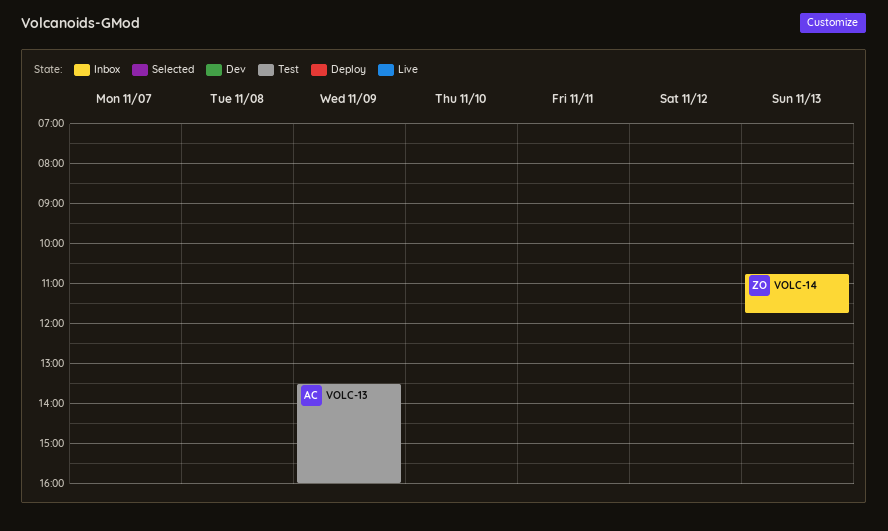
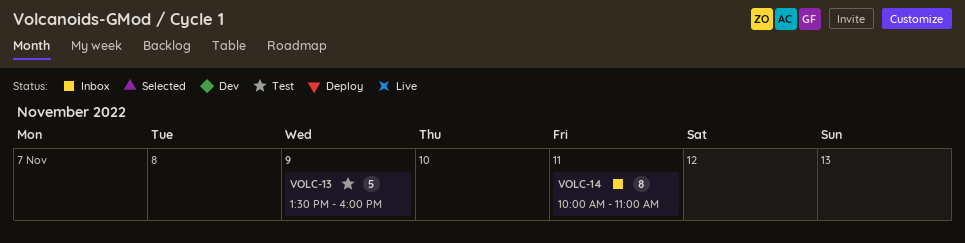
VOLC-14, day: Nov 13 -> Nov 11
VOLC-14, begins: 10:45 -> 10:00
VOLC-14, ends: 11:45 -> 11:00

